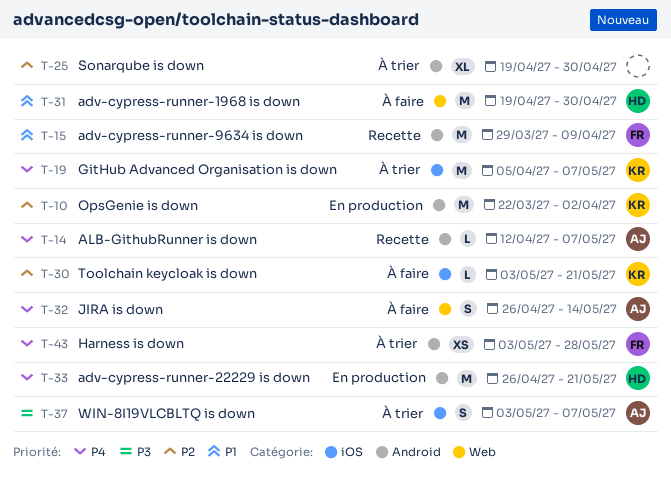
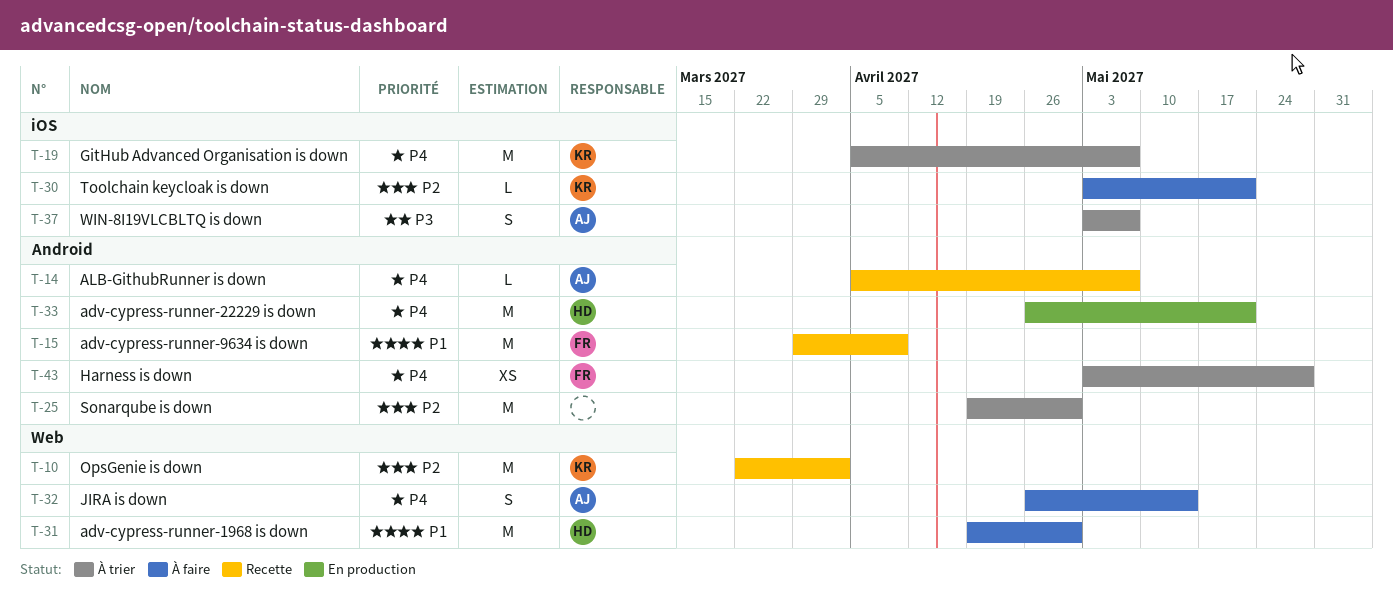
T-10, status: En production -> Recette
T-10, label: Android -> Web
T-14, start: Apr 12 -> Apr 5
T-25, estimate: XL -> M

